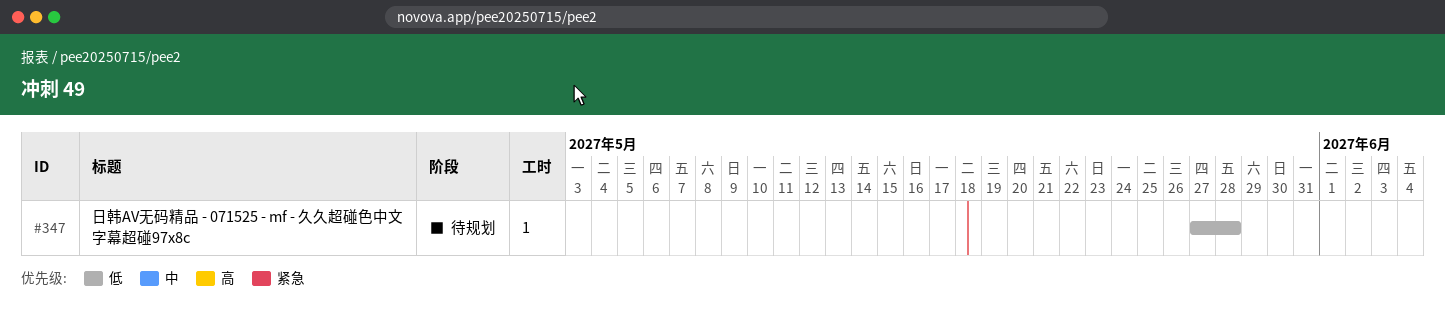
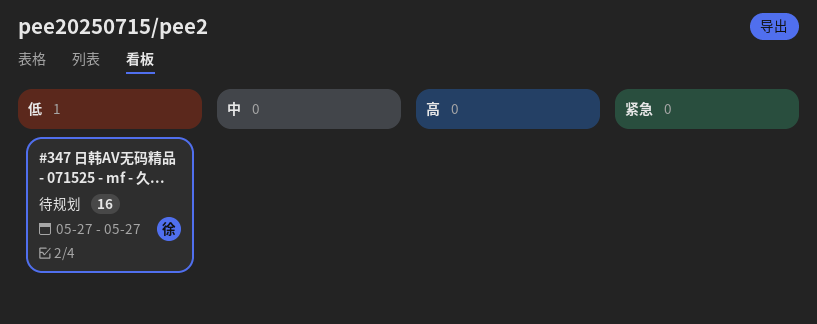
#347, estimate: 1 -> 16
#347, due: May 28 -> May 27

